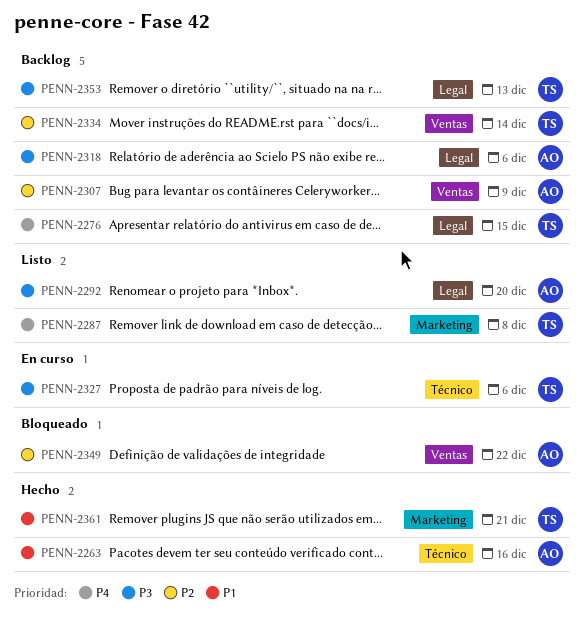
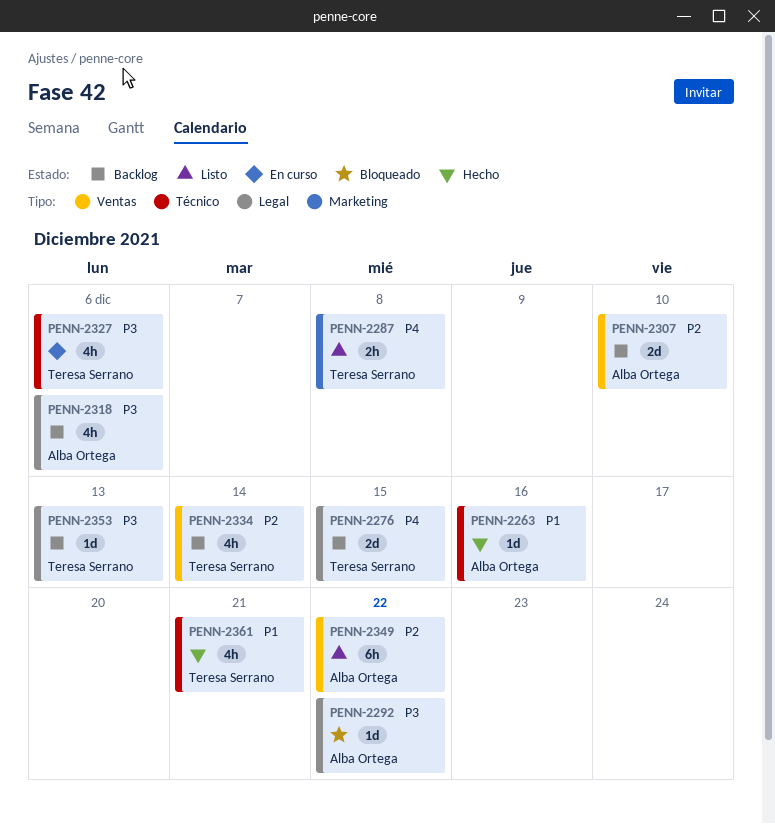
PENN-2292, status: Listo -> Bloqueado
PENN-2292, due: Dec 20 -> Dec 22
PENN-2307, due: Dec 9 -> Dec 10
PENN-2349, status: Bloqueado -> Listo
PENN-2361, label: Marketing -> Técnico

